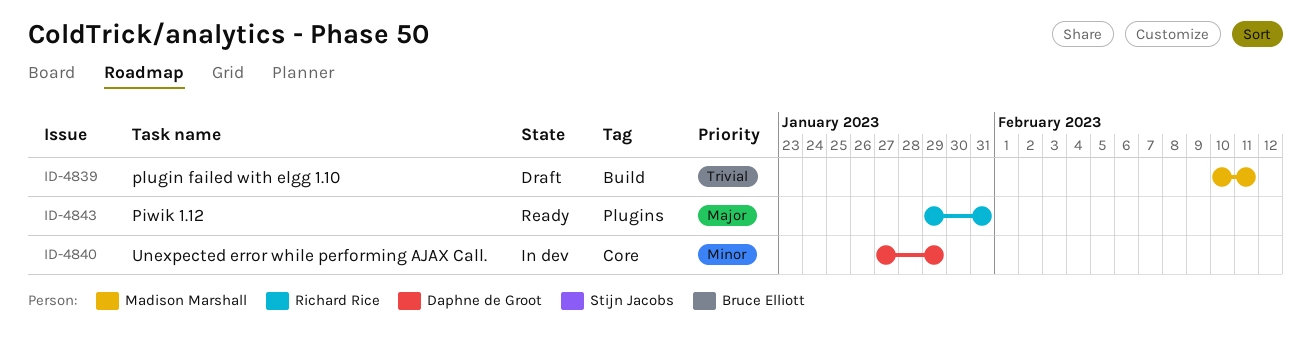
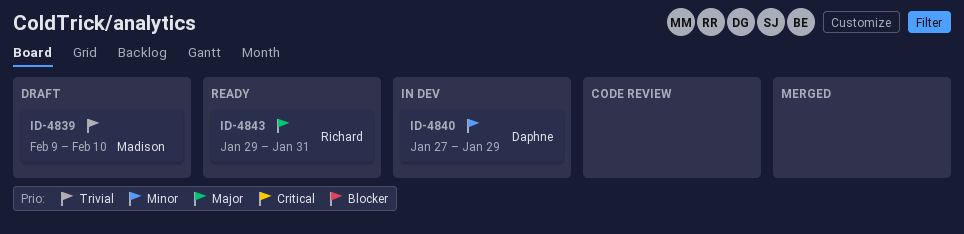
ID-4839, start: Feb 10 -> Feb 9
ID-4839, due: Feb 11 -> Feb 10

